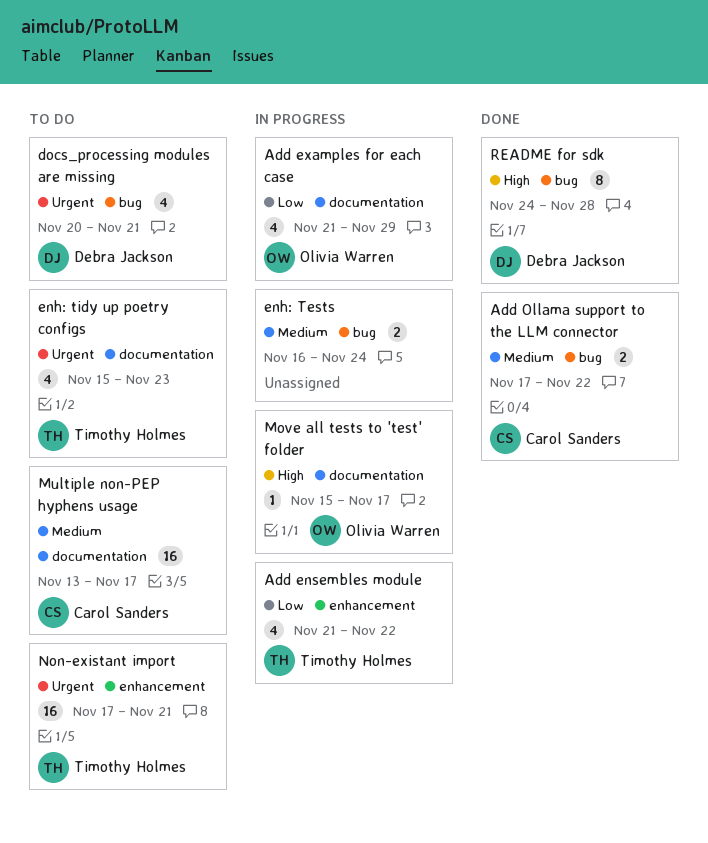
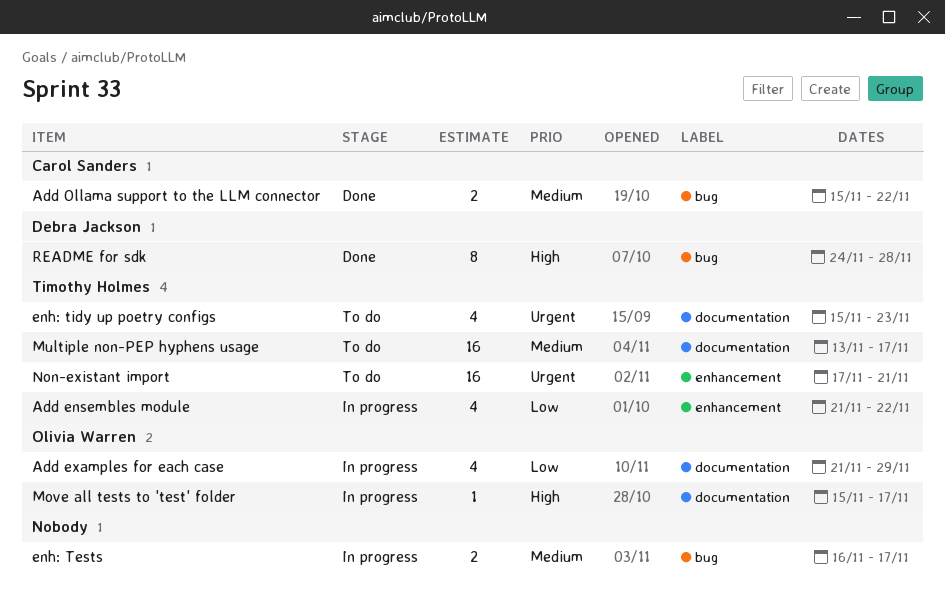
Add Ollama support to the LLM connector, start: Nov 17 -> Nov 15
docs_processing modules are missing: present -> none
enh: Tests, due: Nov 24 -> Nov 17
Multiple non-PEP hyphens usage, owner: Carol Sanders -> Timothy Holmes

